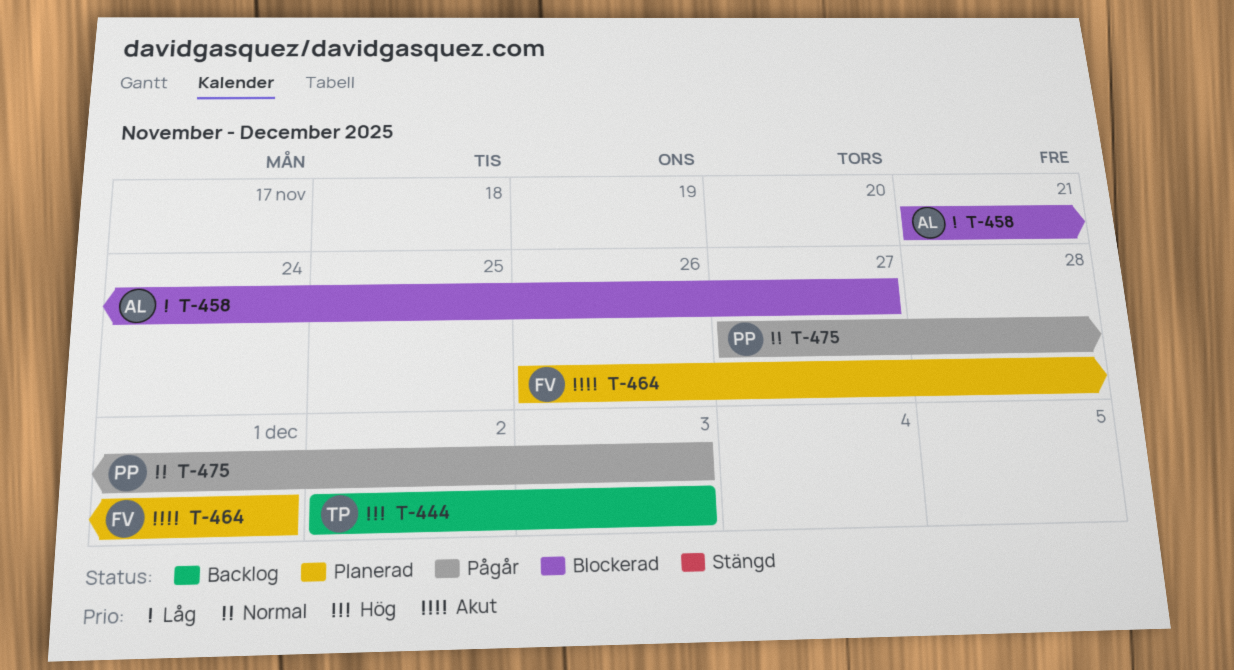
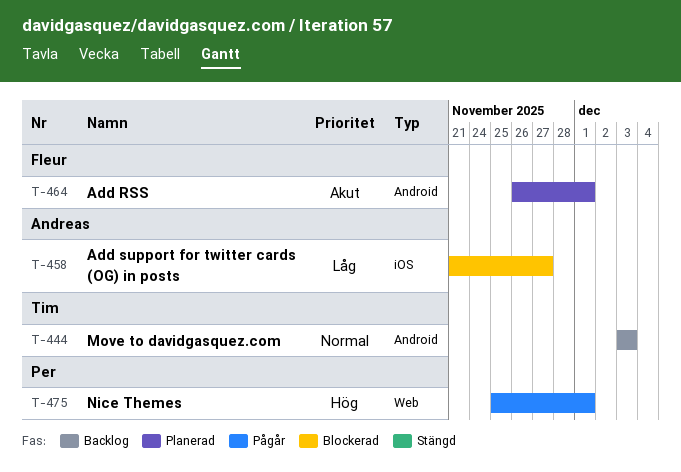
T-444, priority: Hög -> Normal
T-444, start: Dec 2 -> Dec 3
T-475, priority: Normal -> Hög
T-475, start: Nov 27 -> Nov 25
T-475, due: Dec 3 -> Dec 1

